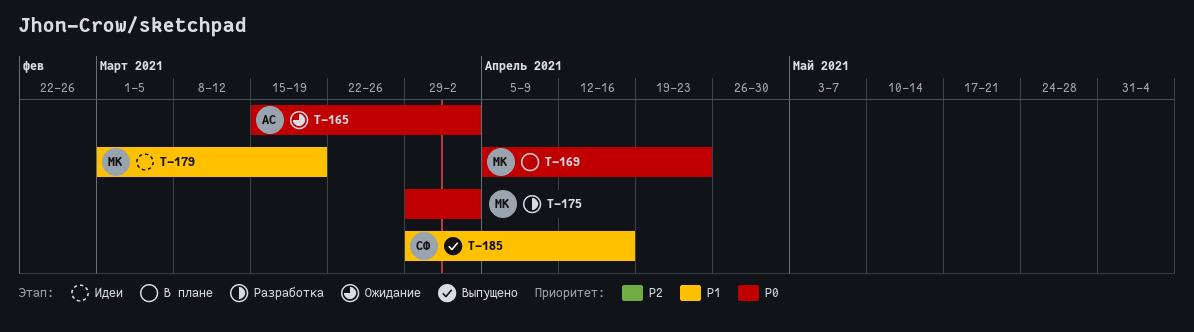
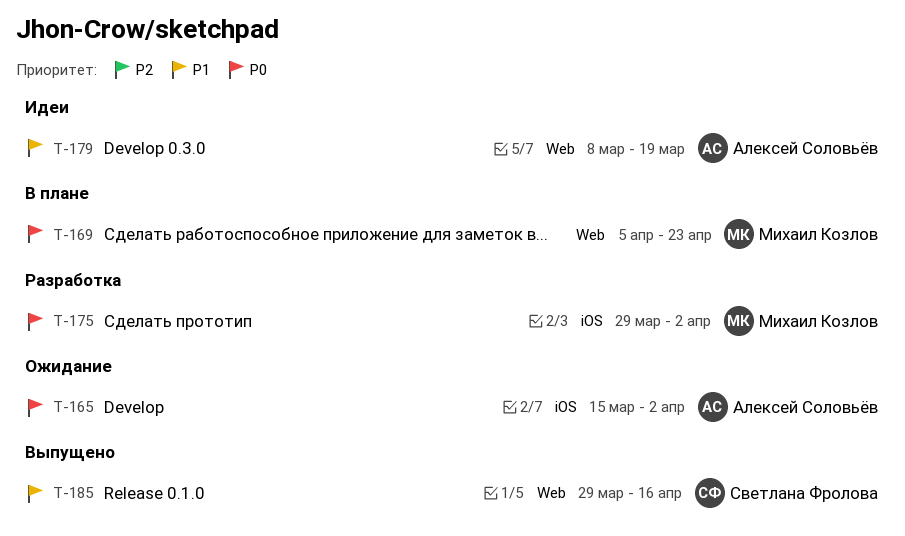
T-179, owner: Михаил Козлов -> Алексей Соловьёв
T-179, start: Mar 1 -> Mar 8

